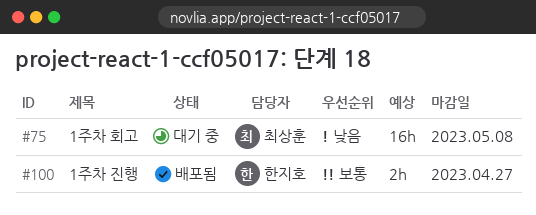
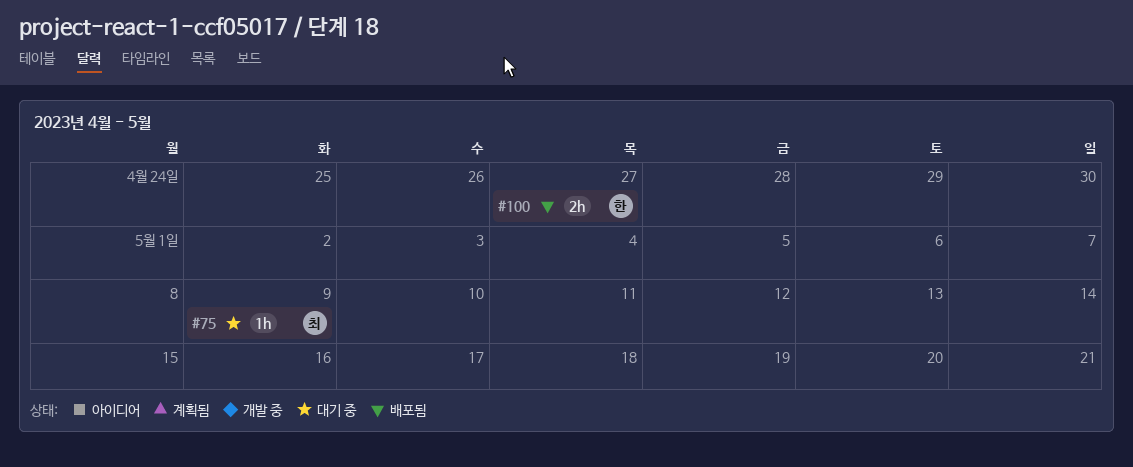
#75, estimate: 16h -> 1h
#75, due: May 8 -> May 9

